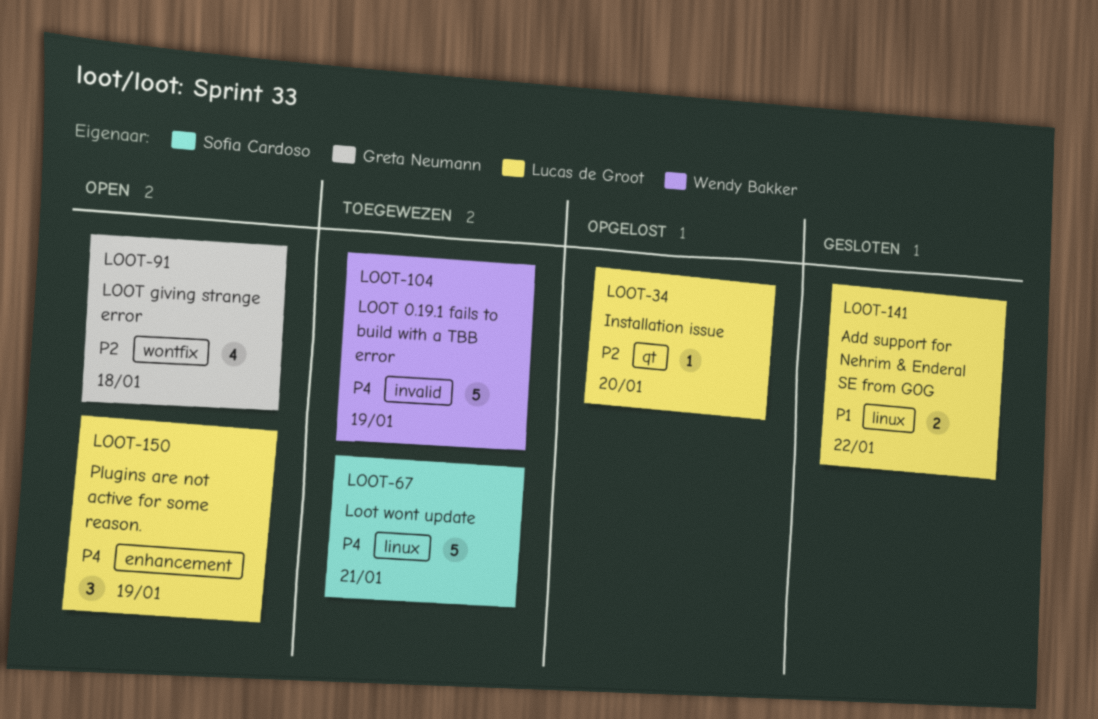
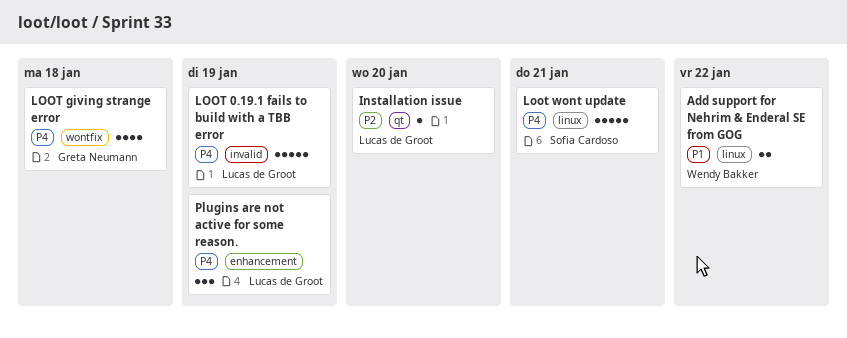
Add support for Nehrim & Enderal SE from GOG, owner: Lucas de Groot -> Wendy Bakker
LOOT 0.19.1 fails to build with a TBB error, owner: Wendy Bakker -> Lucas de Groot
LOOT giving strange error, priority: P2 -> P4

